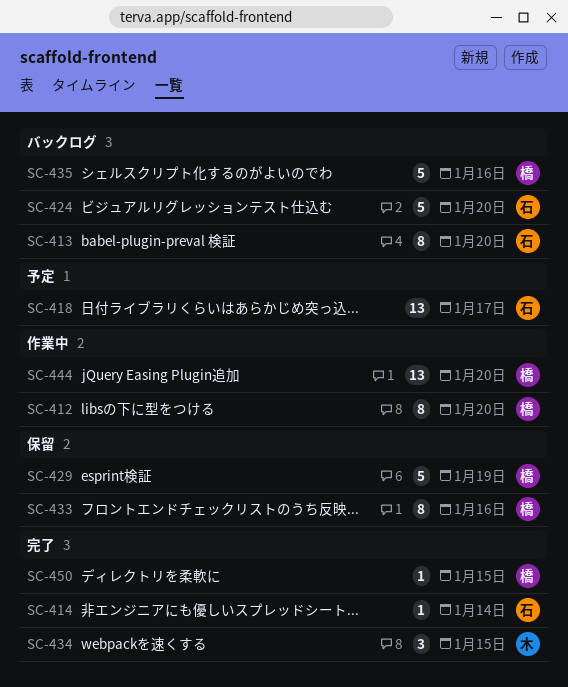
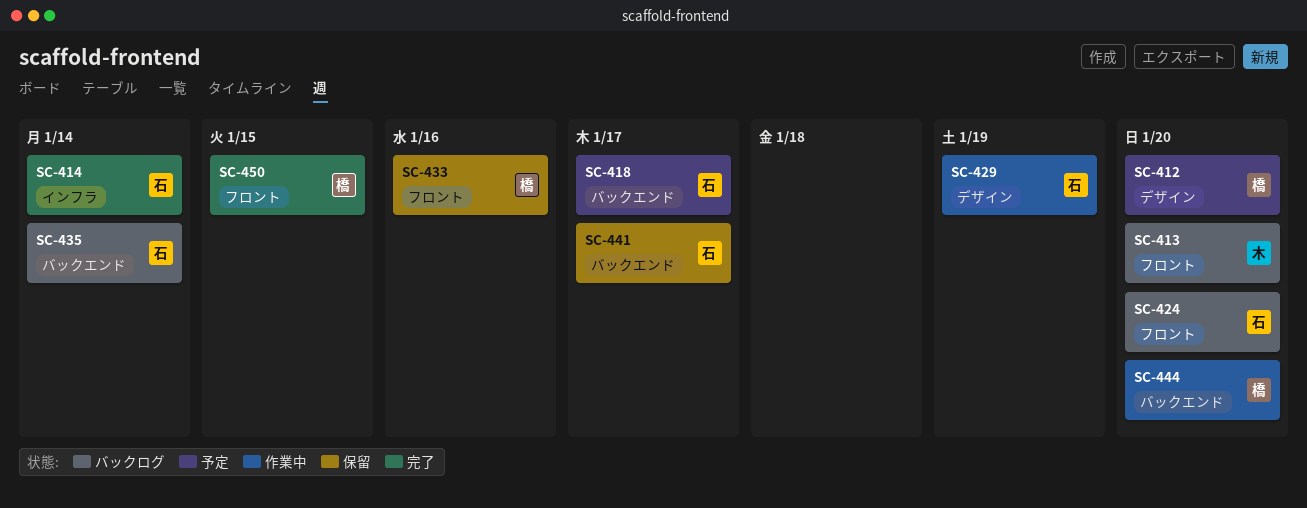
SC-412, status: 作業中 -> 予定
SC-413, owner: 石 -> 木
SC-429, status: 保留 -> 作業中
SC-429, owner: 橋 -> 石
SC-434: present -> none
SC-435, owner: 橋 -> 石
SC-435, due: Jan 16 -> Jan 14
SC-441: none -> present

